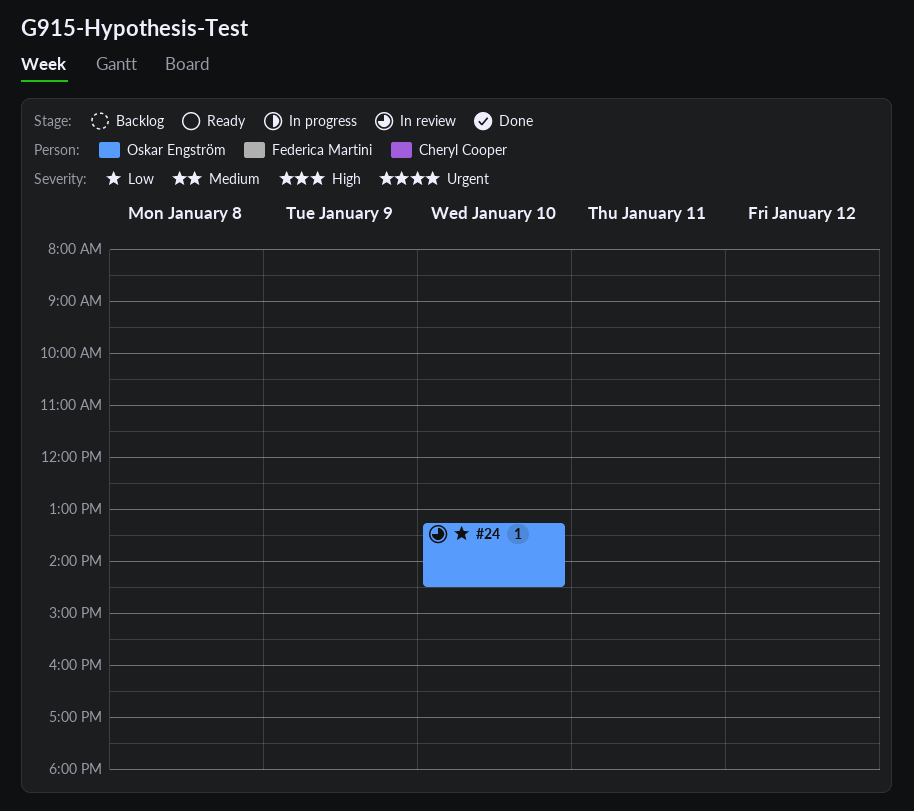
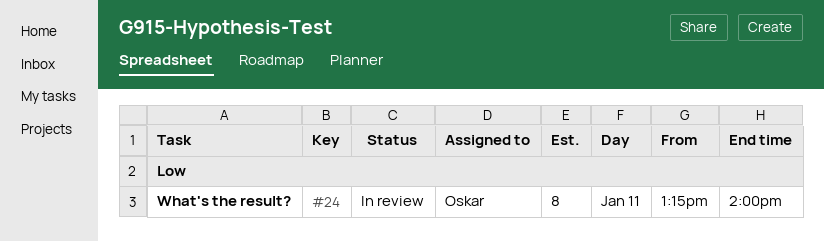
#24, estimate: 1 -> 8
#24, day: Jan 10 -> Jan 11
#24, ends: 14:30 -> 14:00

